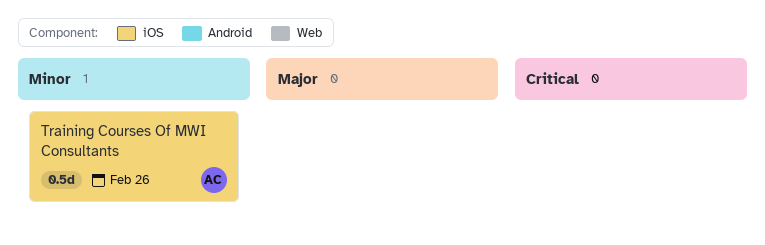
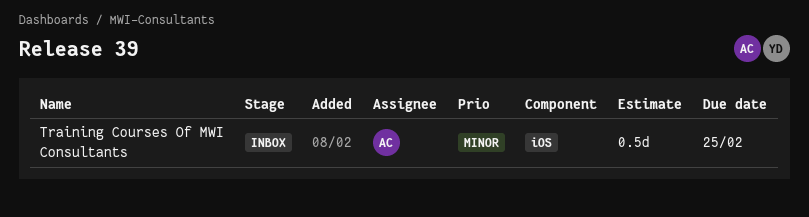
Training Courses Of MWI Consultants, due: Feb 26 -> Feb 25

